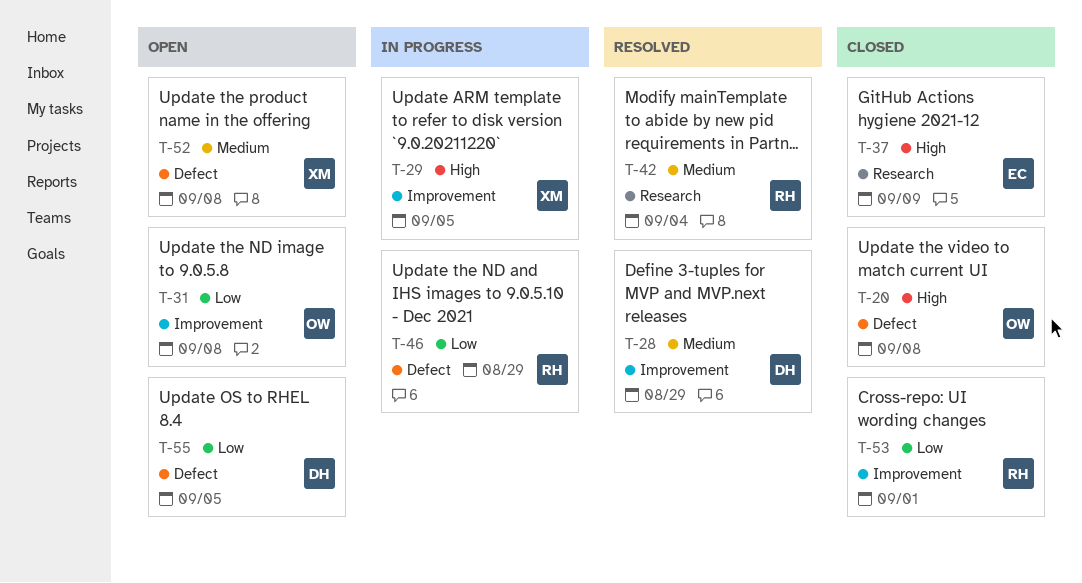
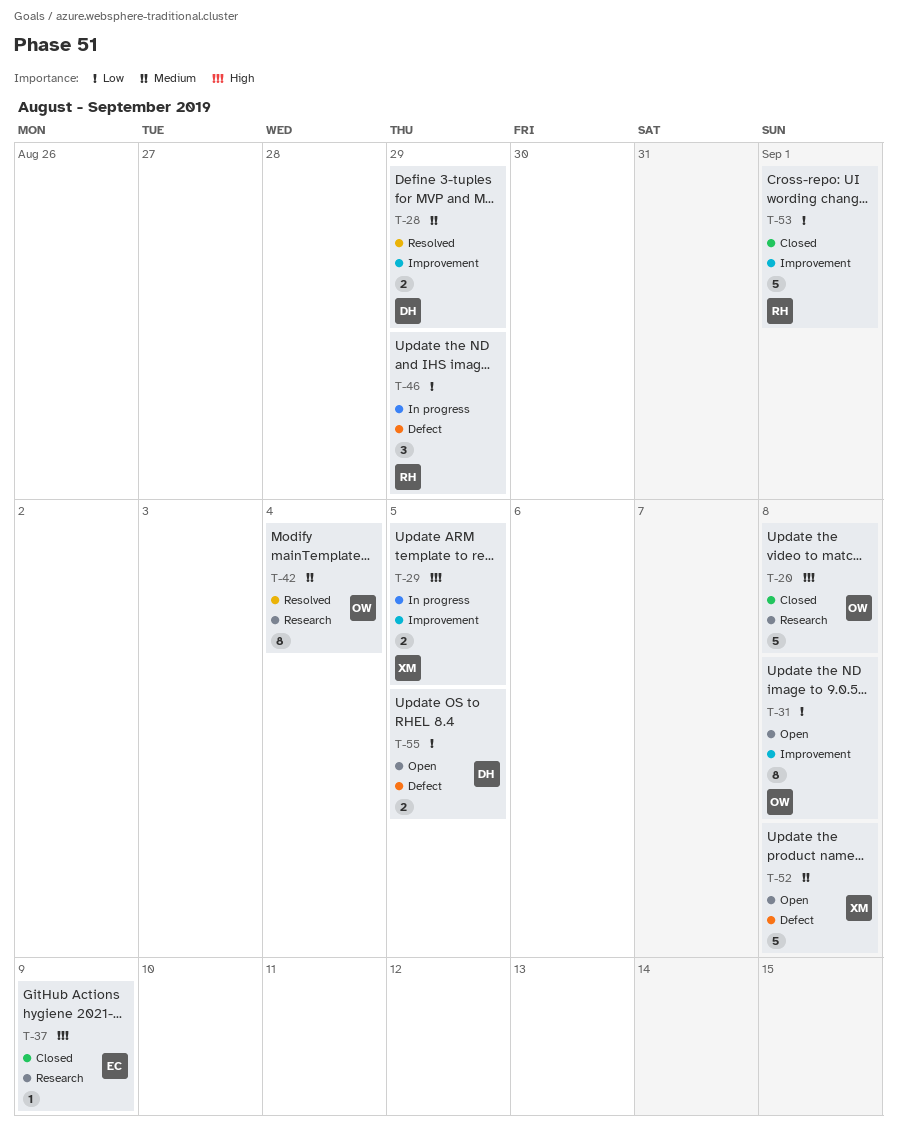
T-20, label: Defect -> Research
T-42, owner: RH -> OW

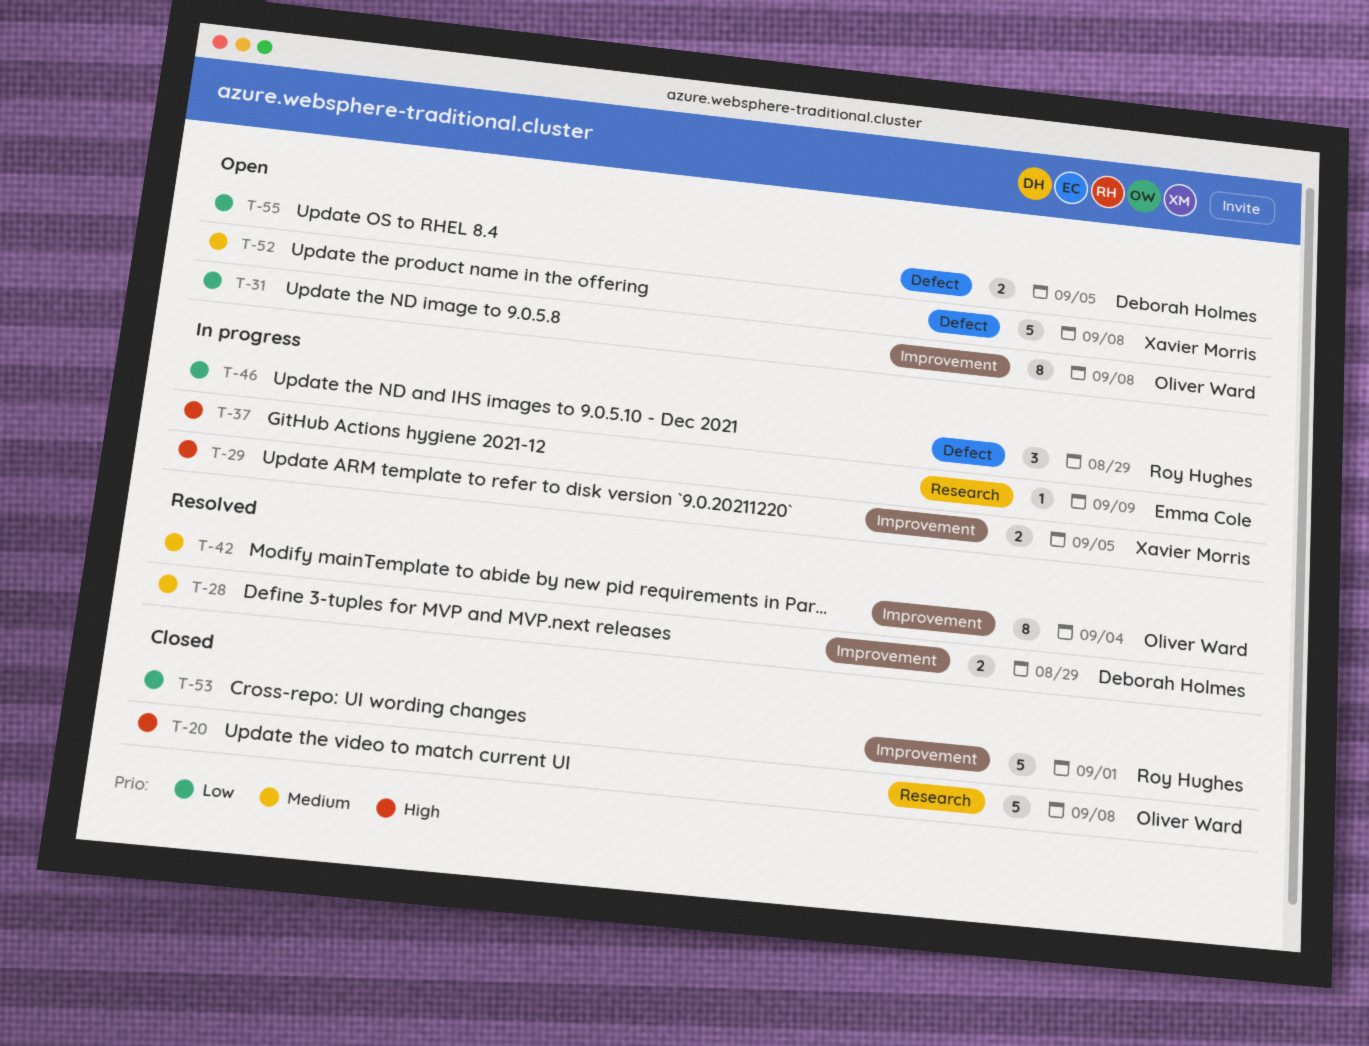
T-37, status: Closed -> In progress
T-42, label: Research -> Improvement

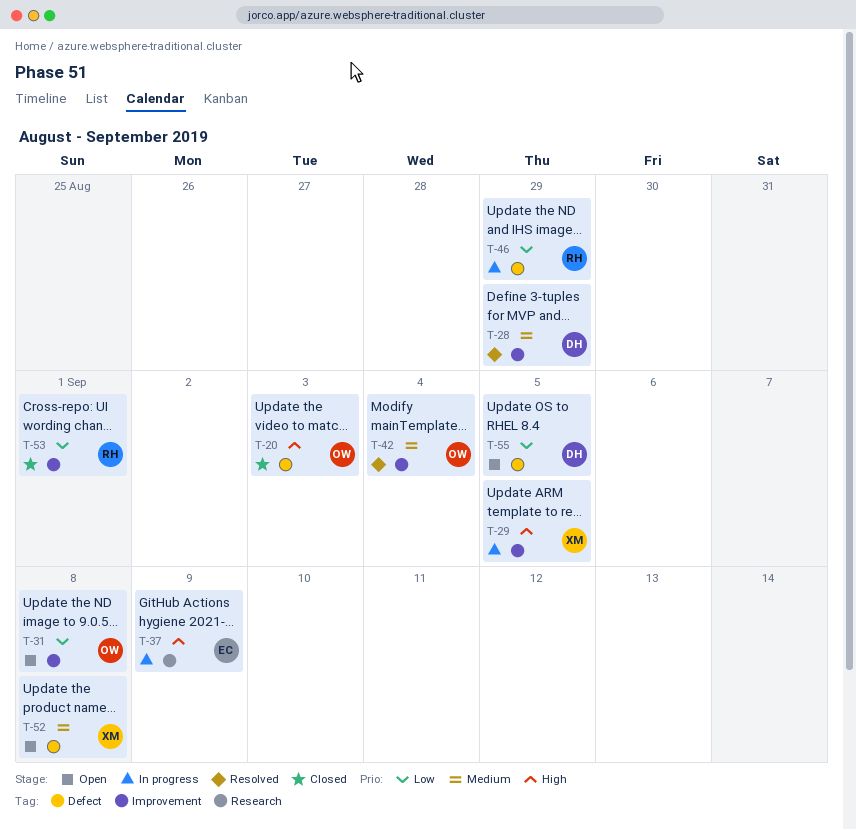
T-20, label: Research -> Defect
T-20, due: Sep 8 -> Sep 3

